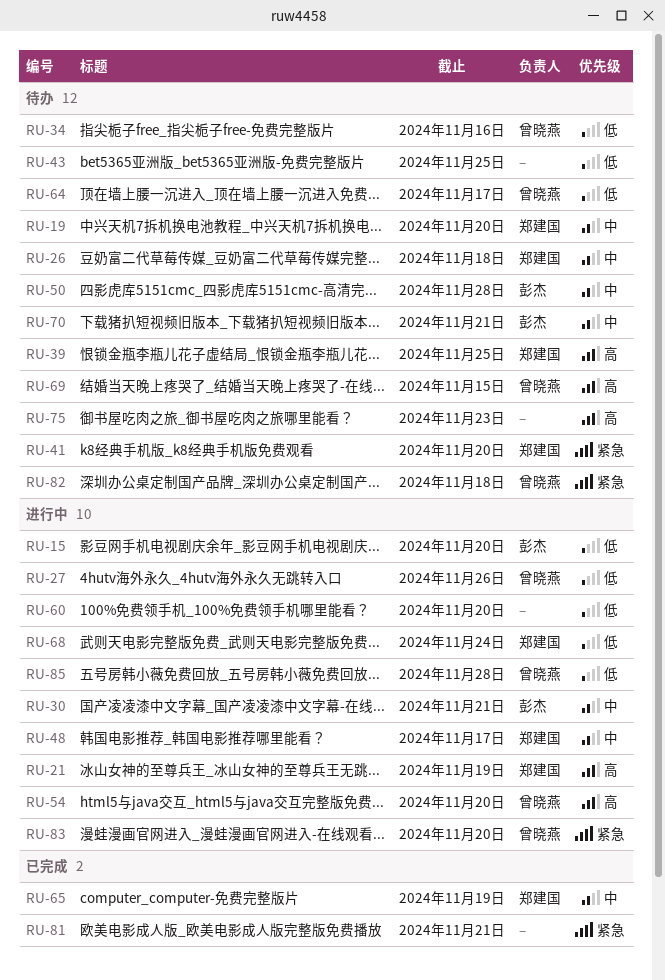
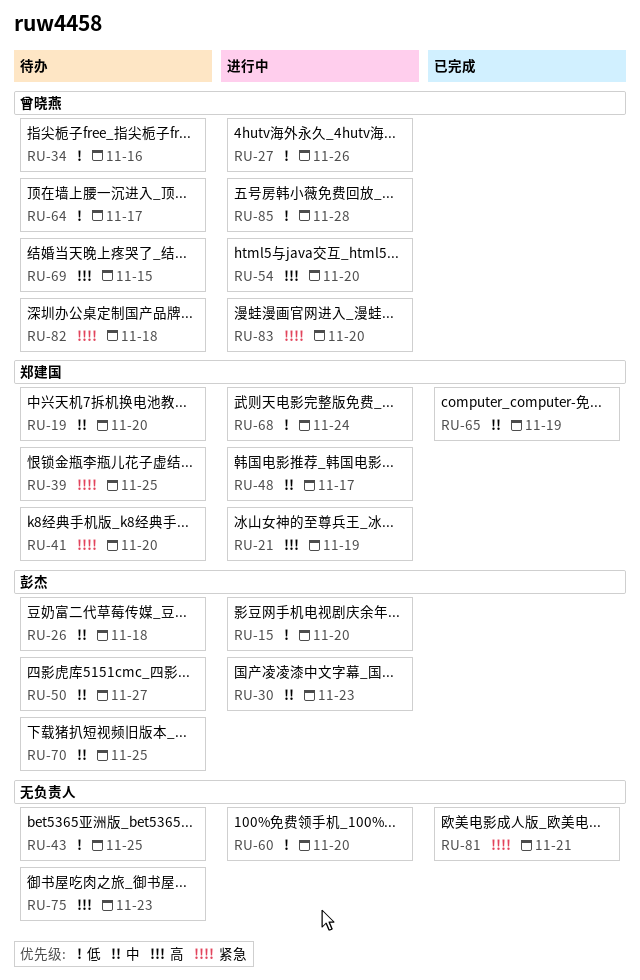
RU-26, owner: 郑建国 -> 彭杰
RU-30, due: Nov 21 -> Nov 23
RU-39, priority: 高 -> 紧急
RU-50, due: Nov 28 -> Nov 27
RU-70, due: Nov 21 -> Nov 25

